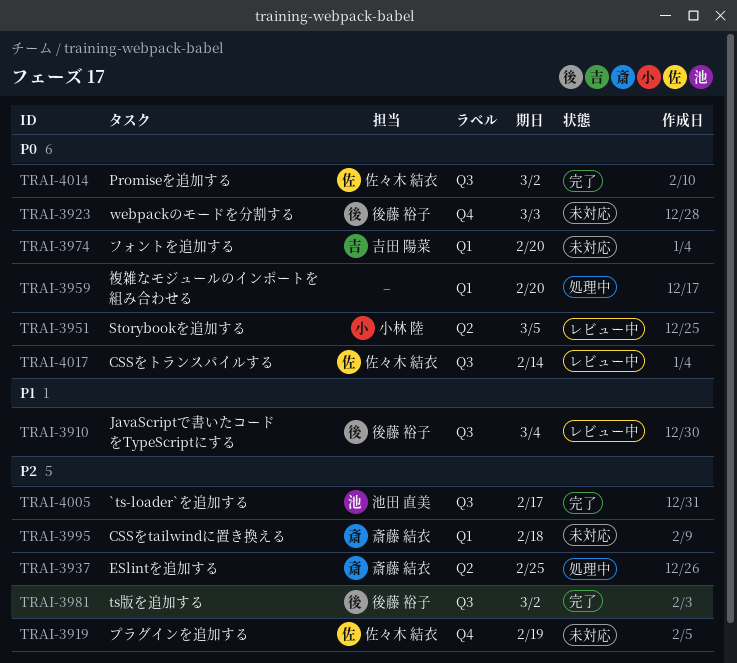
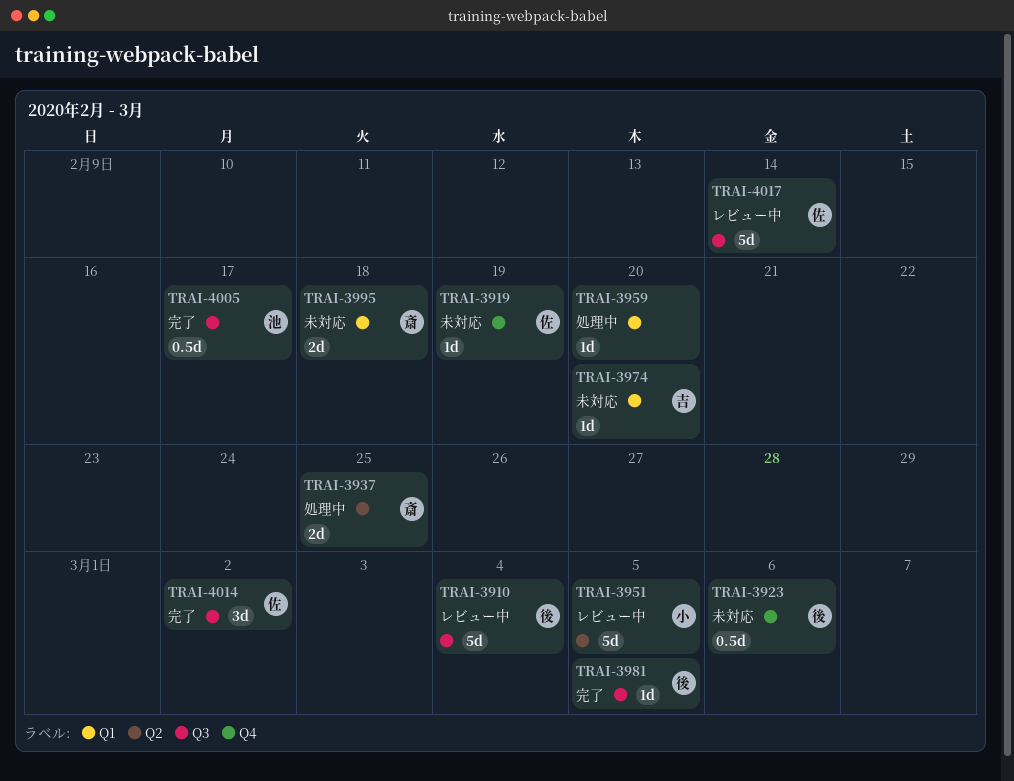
TRAI-3923, due: Mar 3 -> Mar 6
TRAI-3981, due: Mar 2 -> Mar 5

